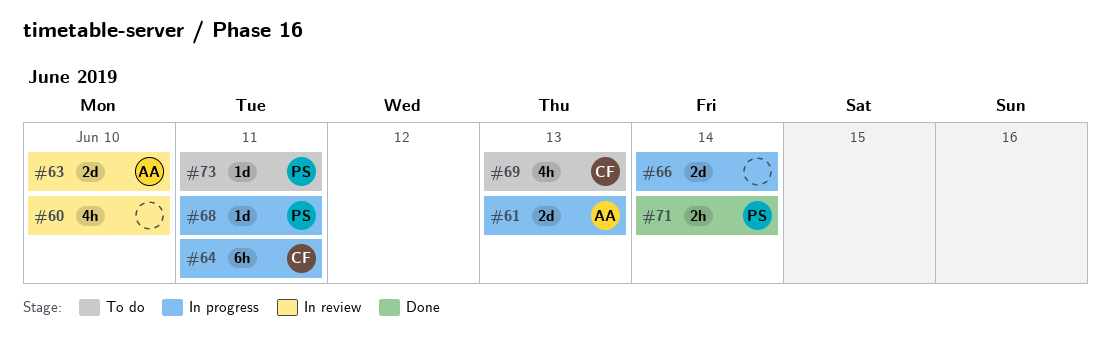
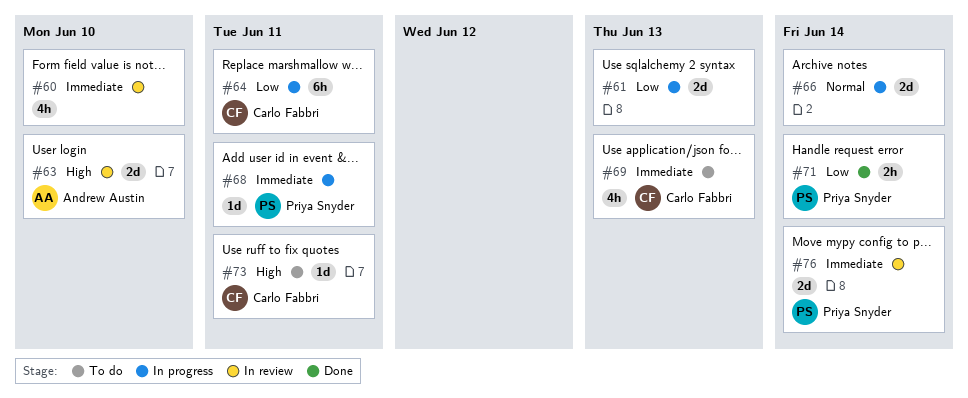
#61, owner: Andrew Austin -> none
#73, owner: Priya Snyder -> Carlo Fabbri
#76: none -> present

